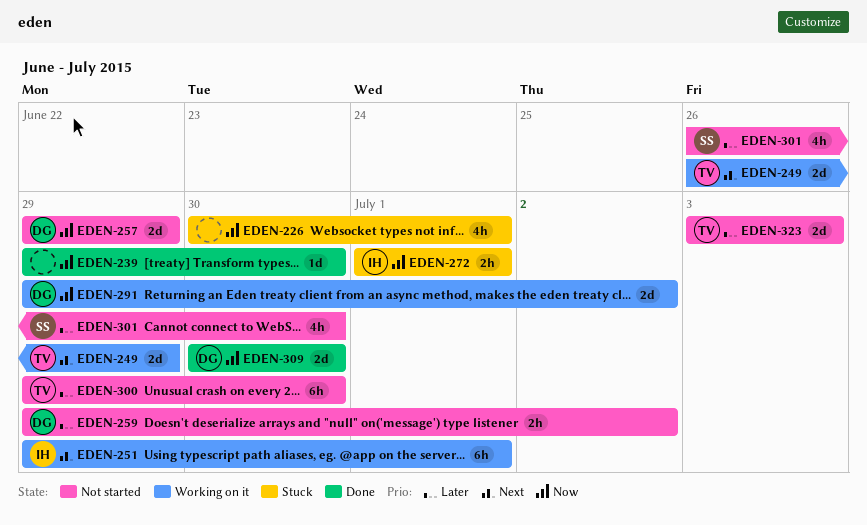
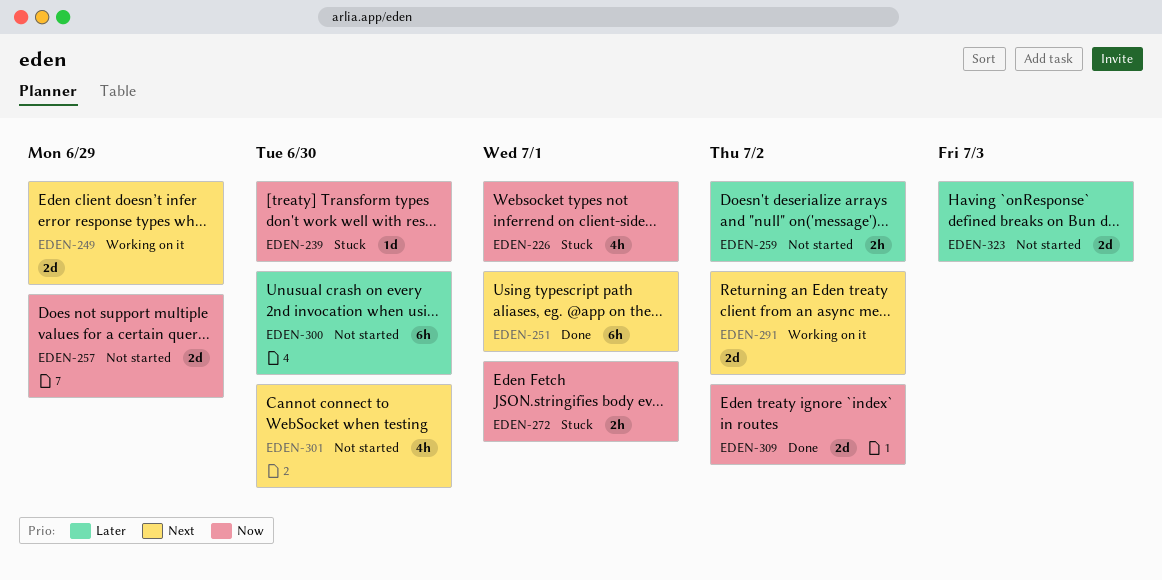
EDEN-239, status: Done -> Stuck
EDEN-251, status: Working on it -> Done
EDEN-291, priority: Now -> Next
EDEN-301, priority: Later -> Next
EDEN-309, due: Jun 30 -> Jul 2

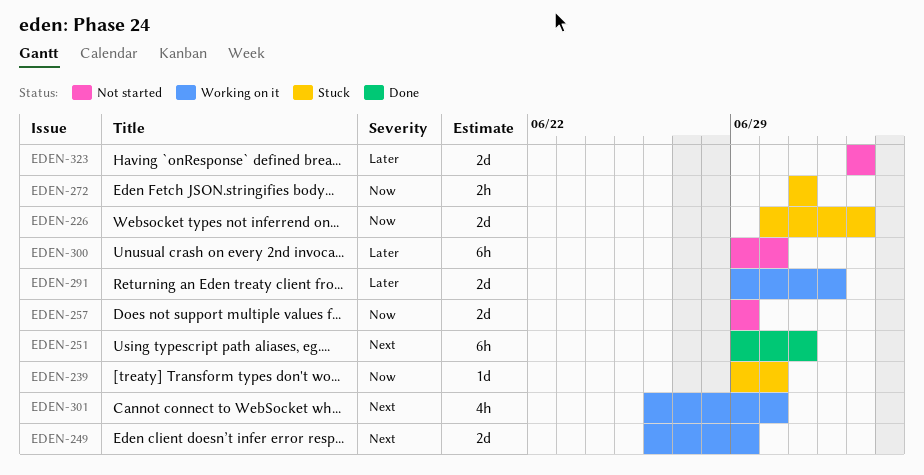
EDEN-226, estimate: 4h -> 2d
EDEN-226, due: Jul 1 -> Jul 3
EDEN-259: present -> none
EDEN-291, priority: Next -> Later
EDEN-301, status: Not started -> Working on it
EDEN-309: present -> none

